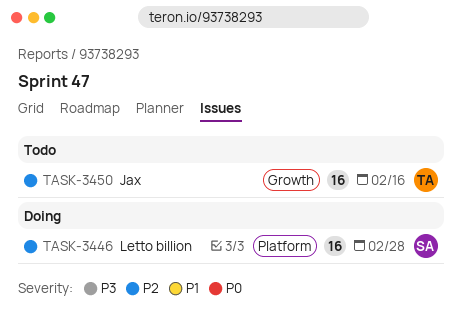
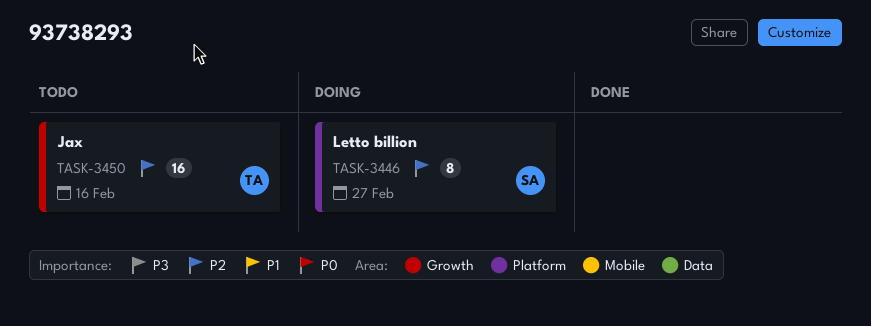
TASK-3446, estimate: 16 -> 8
TASK-3446, due: Feb 28 -> Feb 27

